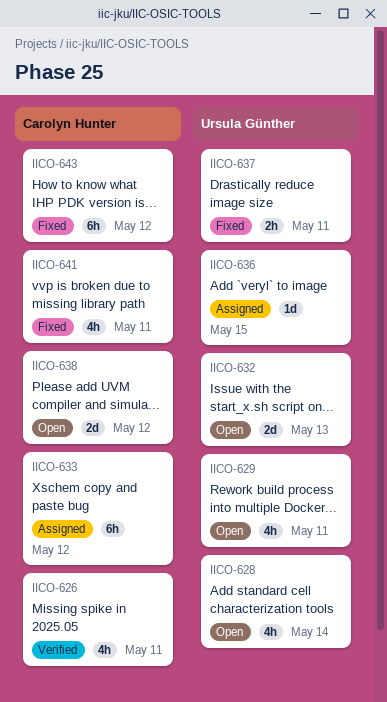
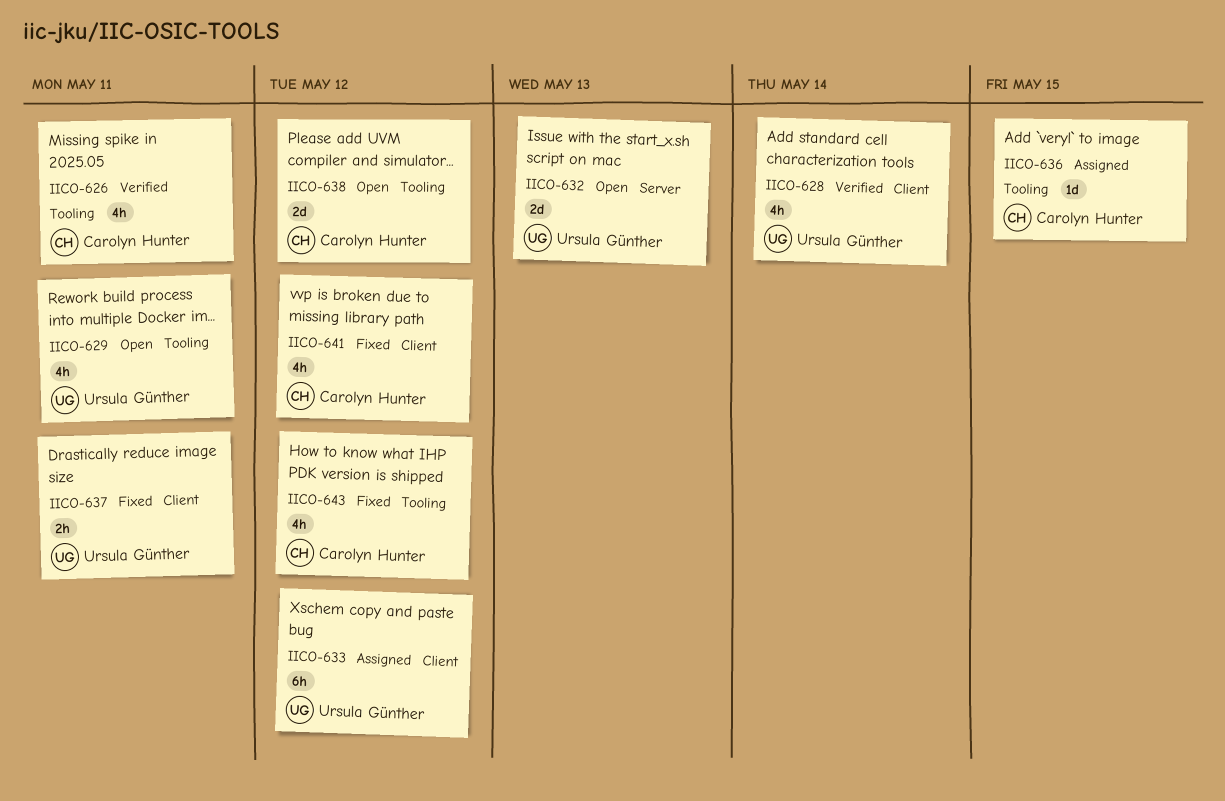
IICO-628, status: Open -> Verified
IICO-633, owner: Carolyn Hunter -> Ursula Günther
IICO-636, owner: Ursula Günther -> Carolyn Hunter
IICO-641, due: May 11 -> May 12
IICO-643, estimate: 6h -> 4h

